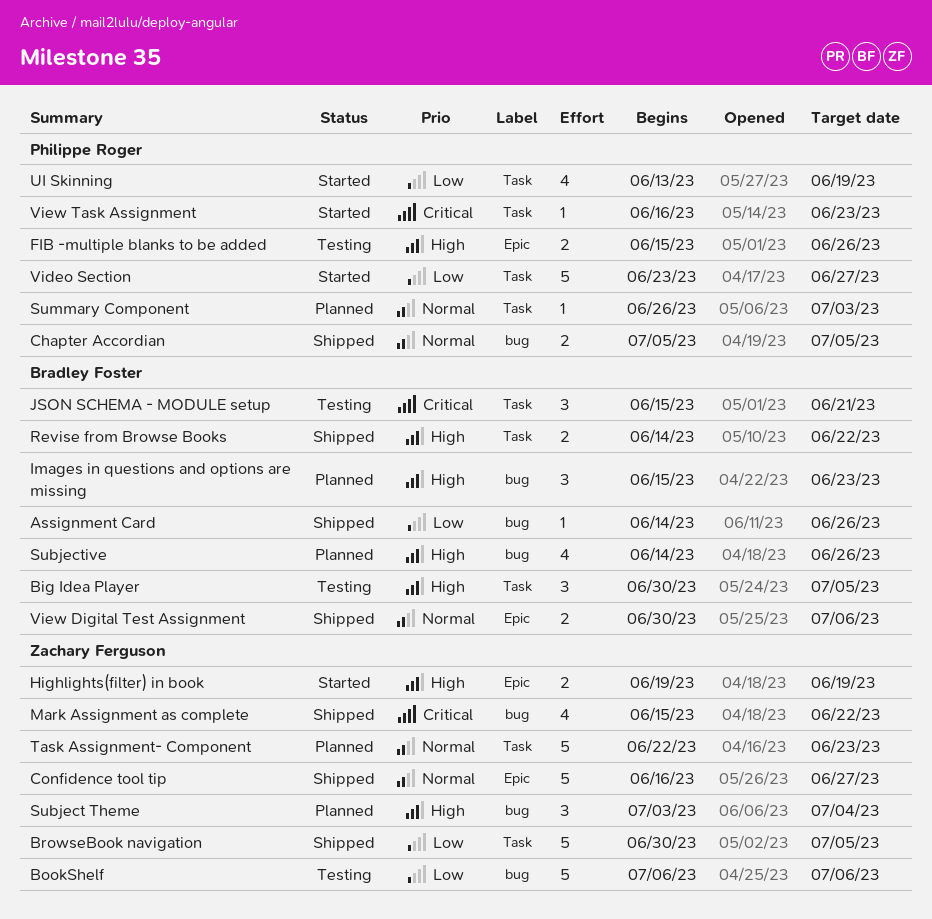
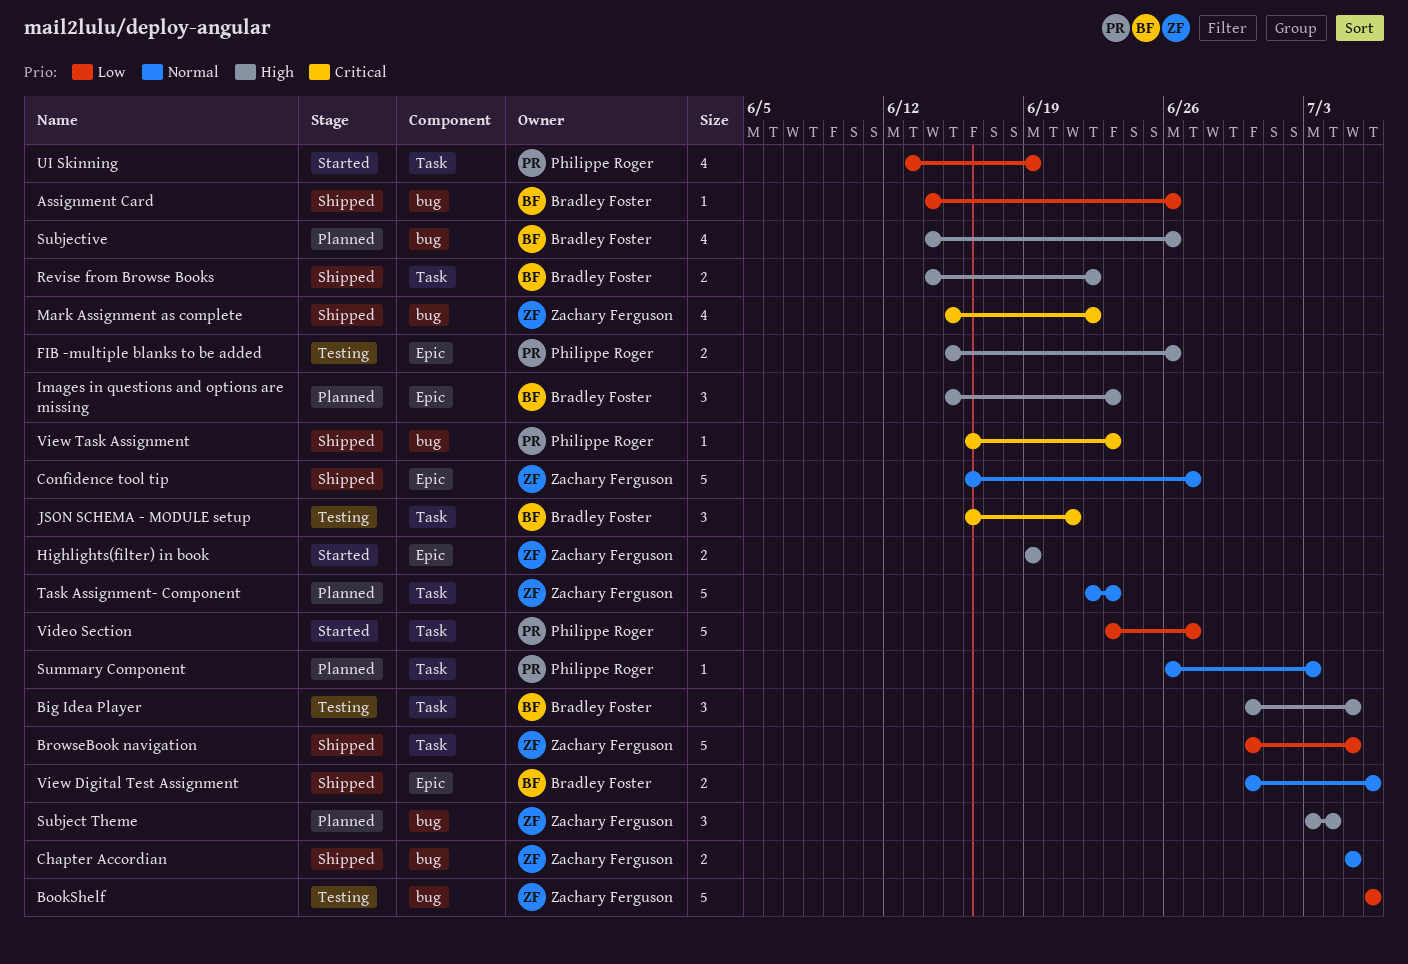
Chapter Accordian, owner: Philippe Roger -> Zachary Ferguson
Images in questions and options are missing, label: bug -> Epic
JSON SCHEMA - MODULE setup, start: Jun 15 -> Jun 16
View Task Assignment, status: Started -> Shipped
View Task Assignment, label: Task -> bug

